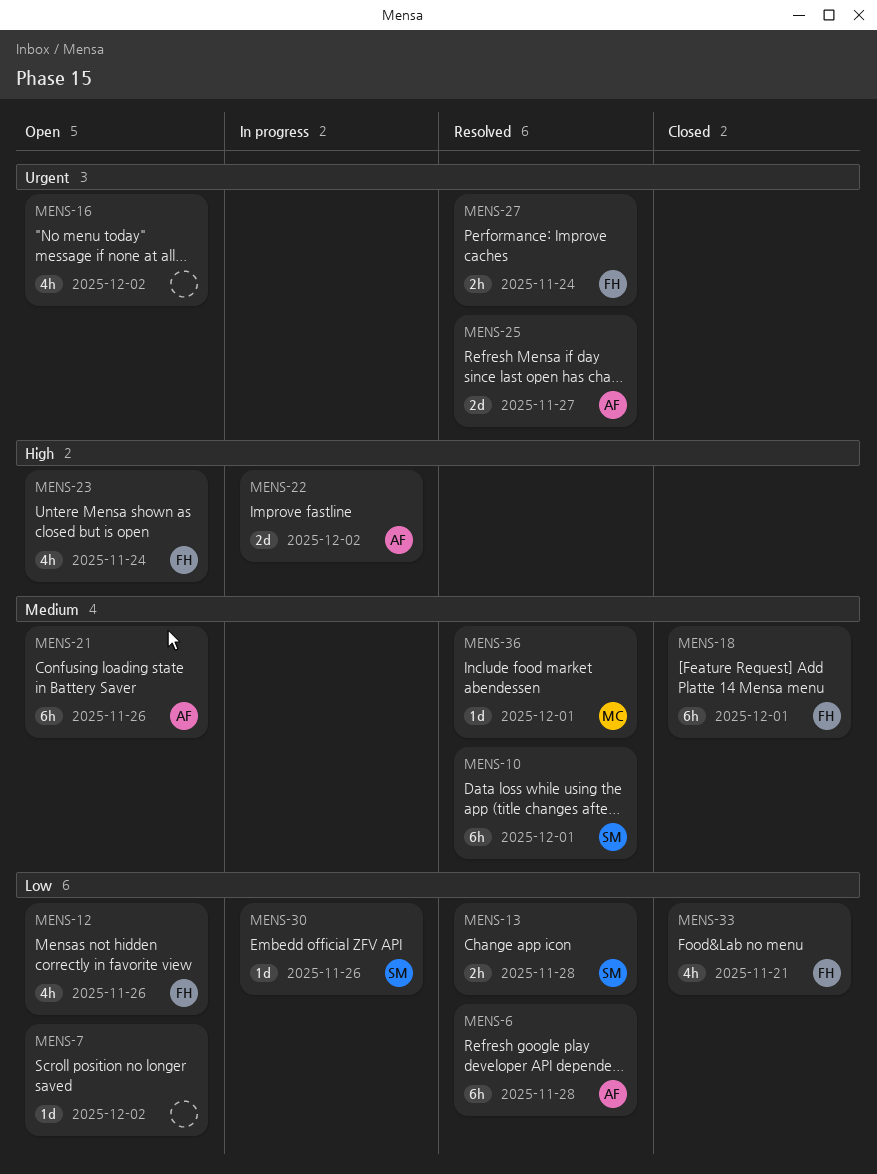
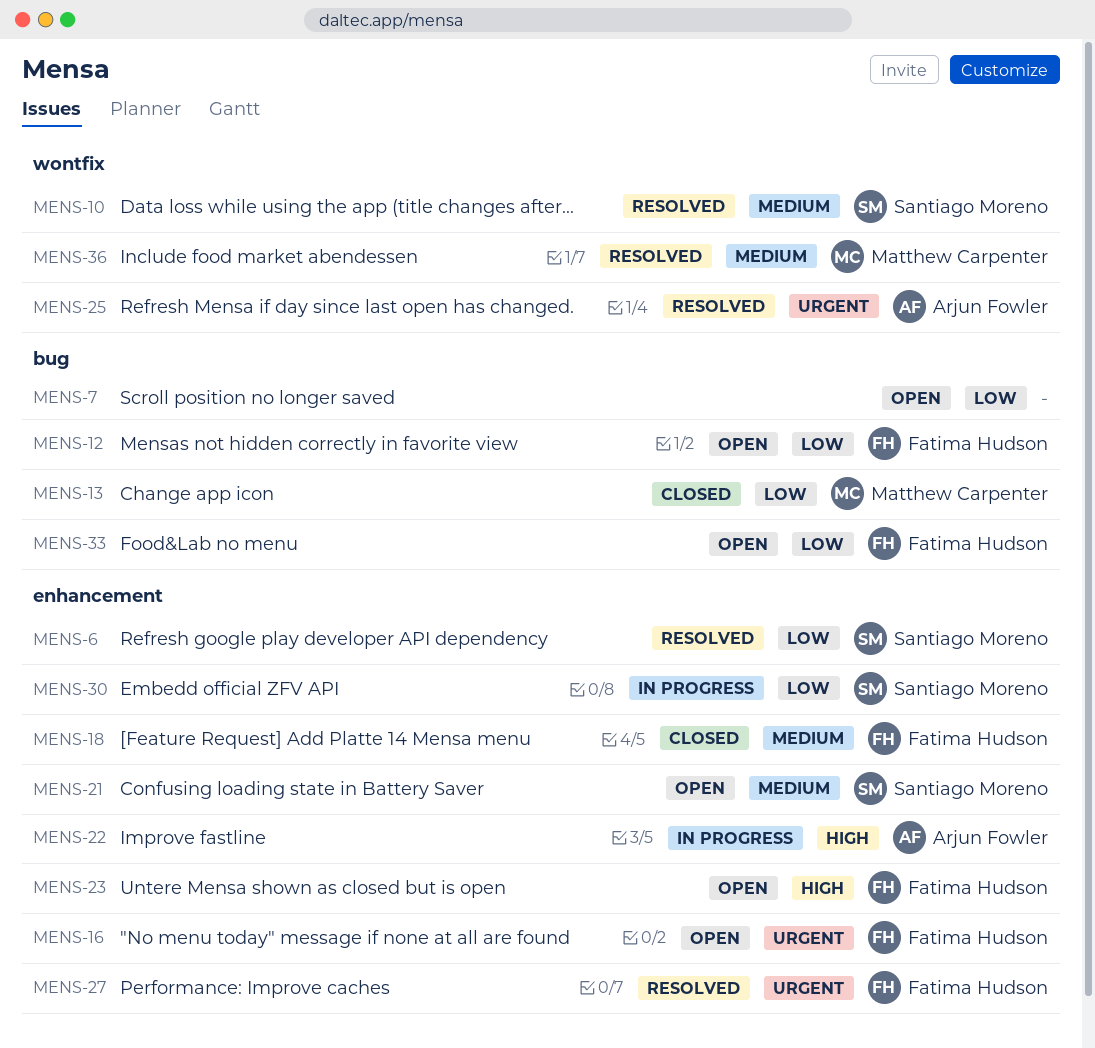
MENS-6, owner: Arjun Fowler -> Santiago Moreno
MENS-13, status: Resolved -> Closed
MENS-13, owner: Santiago Moreno -> Matthew Carpenter
MENS-16, owner: none -> Fatima Hudson
MENS-21, owner: Arjun Fowler -> Santiago Moreno
MENS-33, status: Closed -> Open

